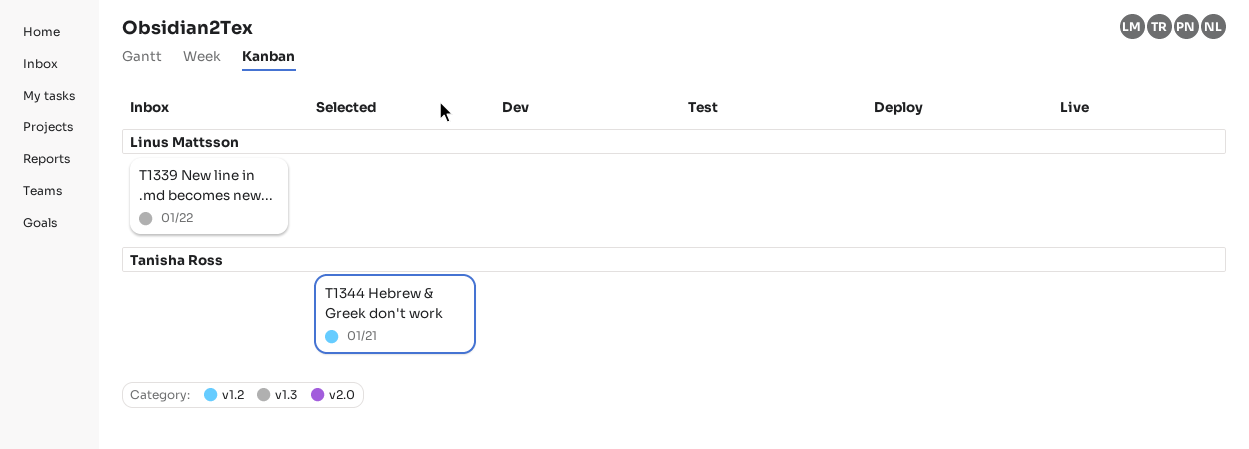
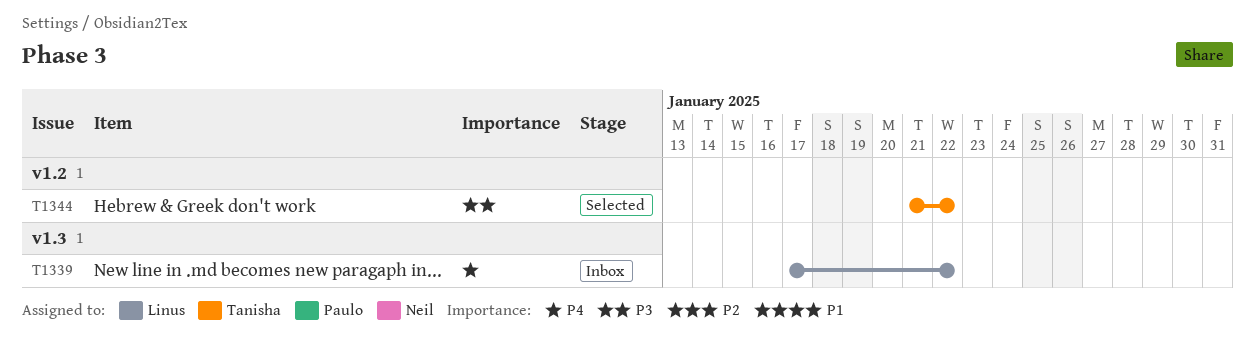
T1344, due: Jan 21 -> Jan 22

